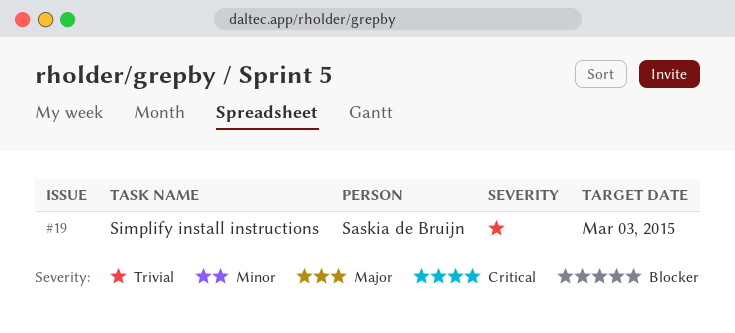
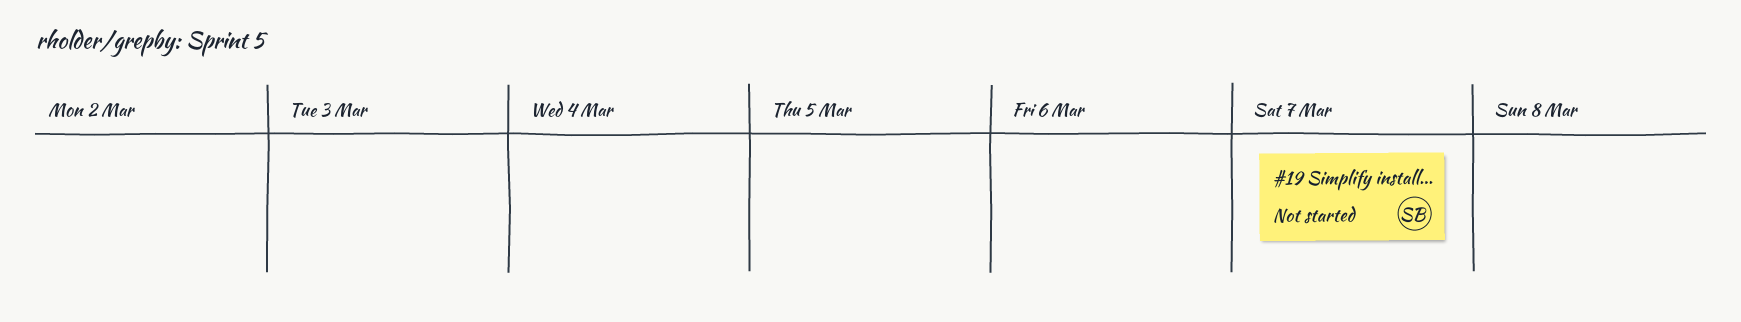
#19, due: Mar 3 -> Mar 7

